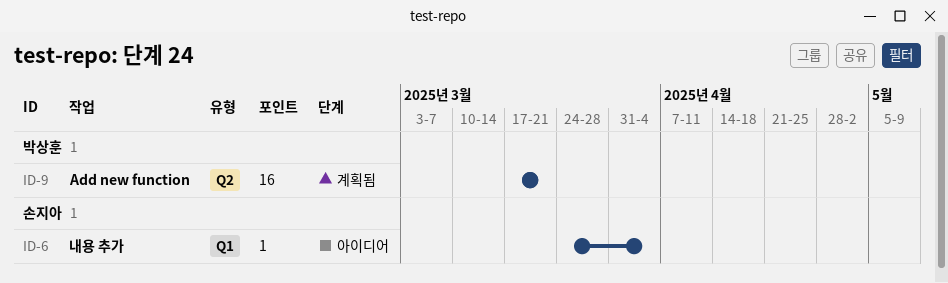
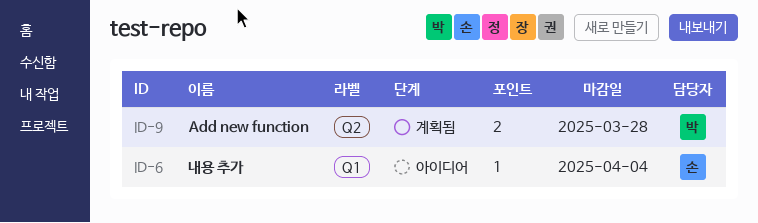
ID-9, estimate: 16 -> 2
ID-9, due: Mar 21 -> Mar 28

